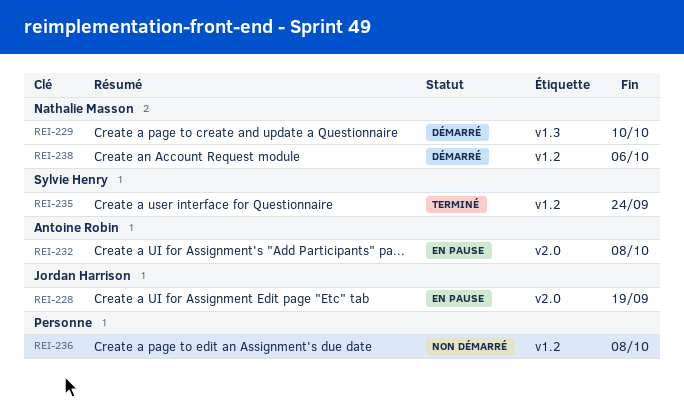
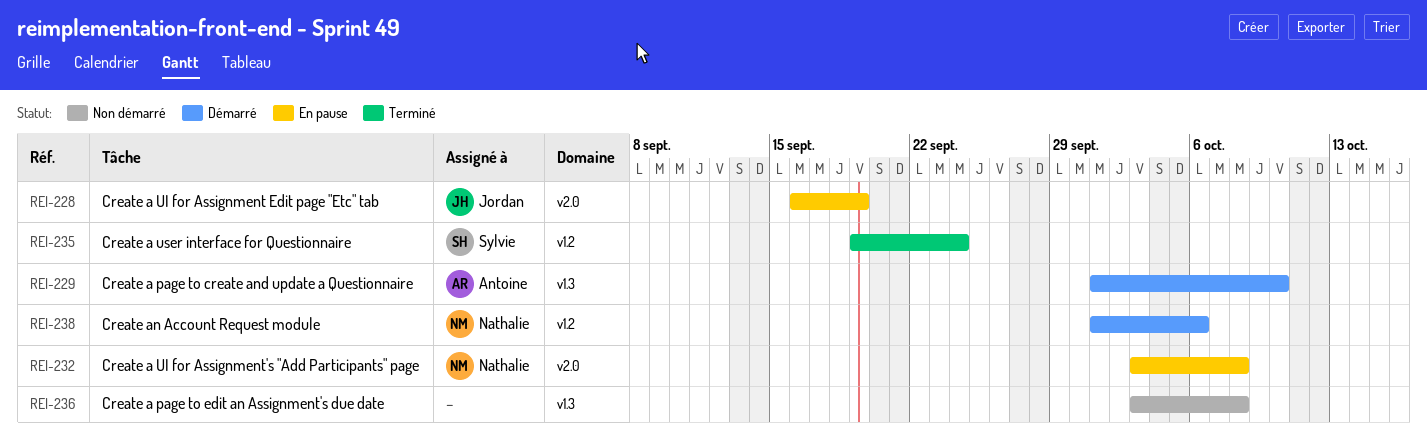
REI-229, owner: Nathalie Masson -> Antoine Robin
REI-232, owner: Antoine Robin -> Nathalie Masson
REI-236, label: v1.2 -> v1.3

